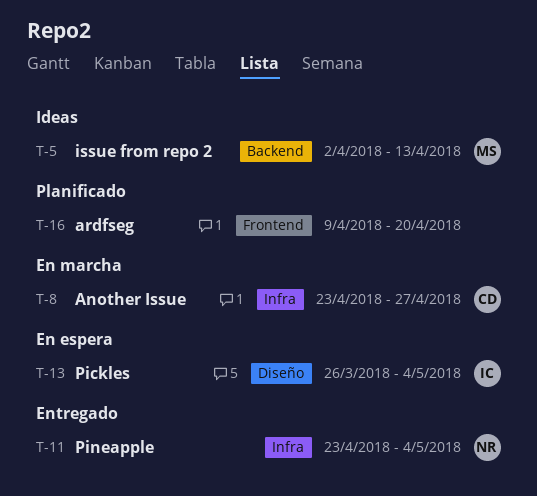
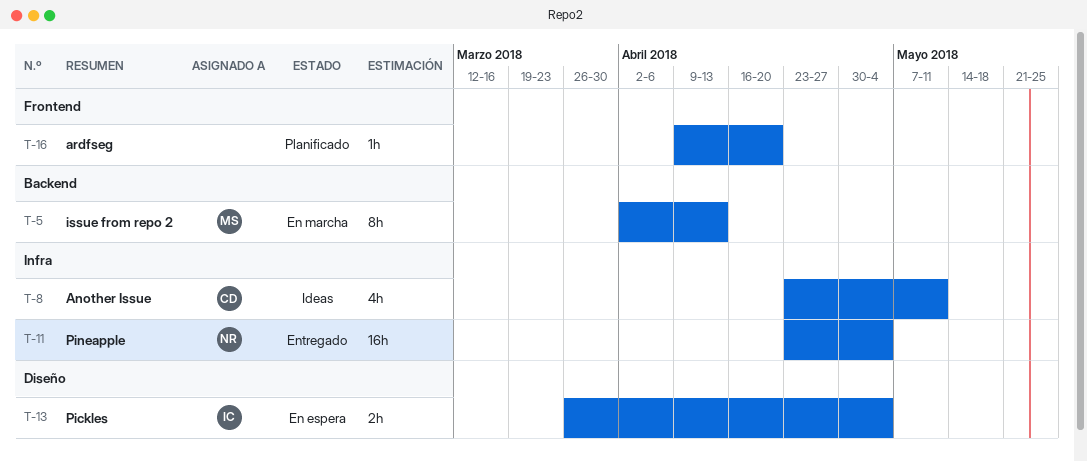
T-5, status: Ideas -> En marcha
T-8, status: En marcha -> Ideas
T-8, due: Apr 27 -> May 11

